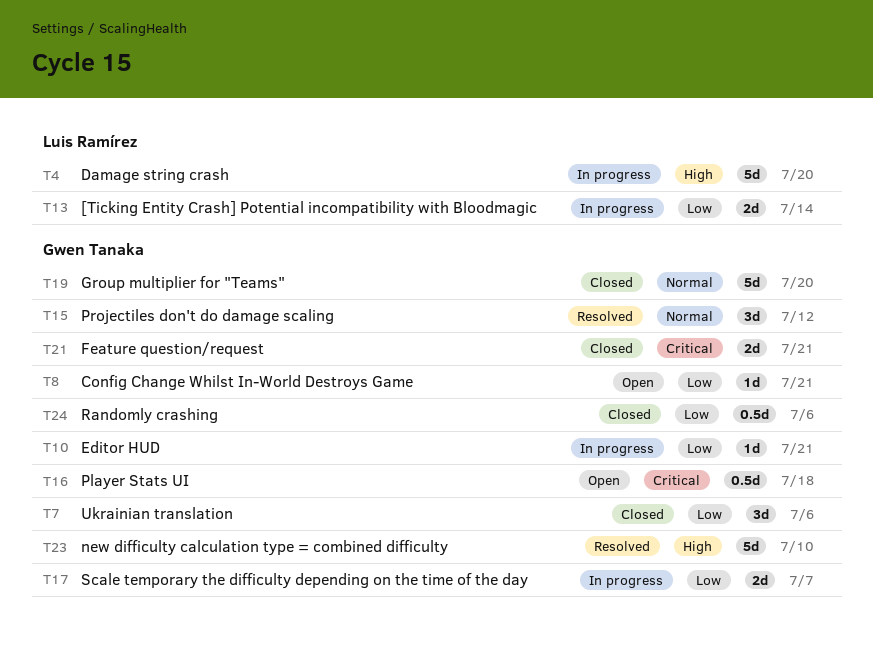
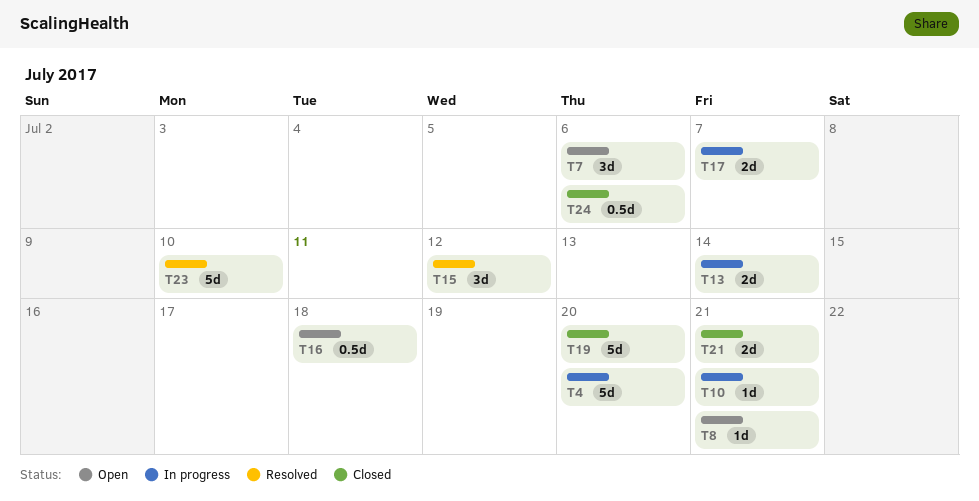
T7, status: Closed -> Open

